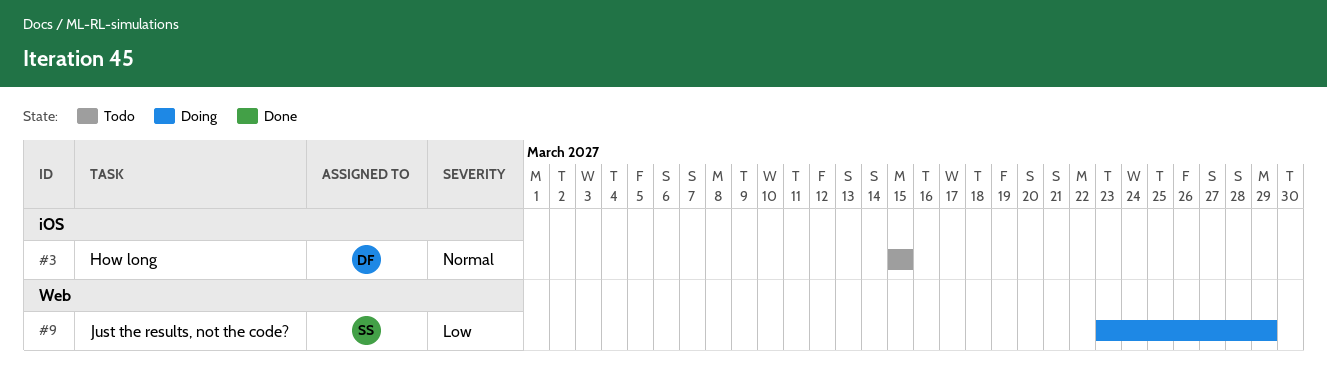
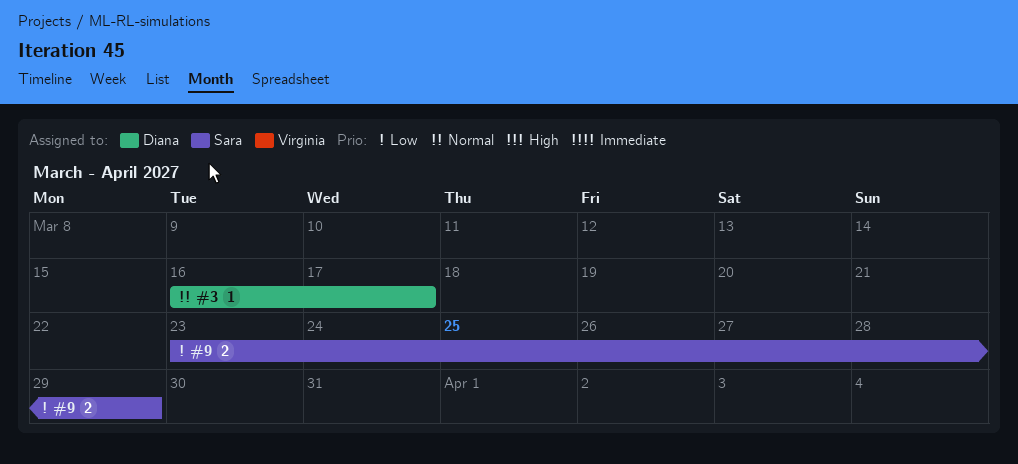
#3, start: Mar 15 -> Mar 16
#3, due: Mar 15 -> Mar 17

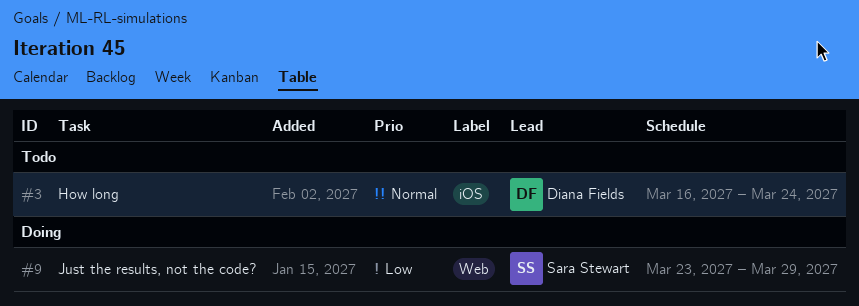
#3, due: Mar 17 -> Mar 24

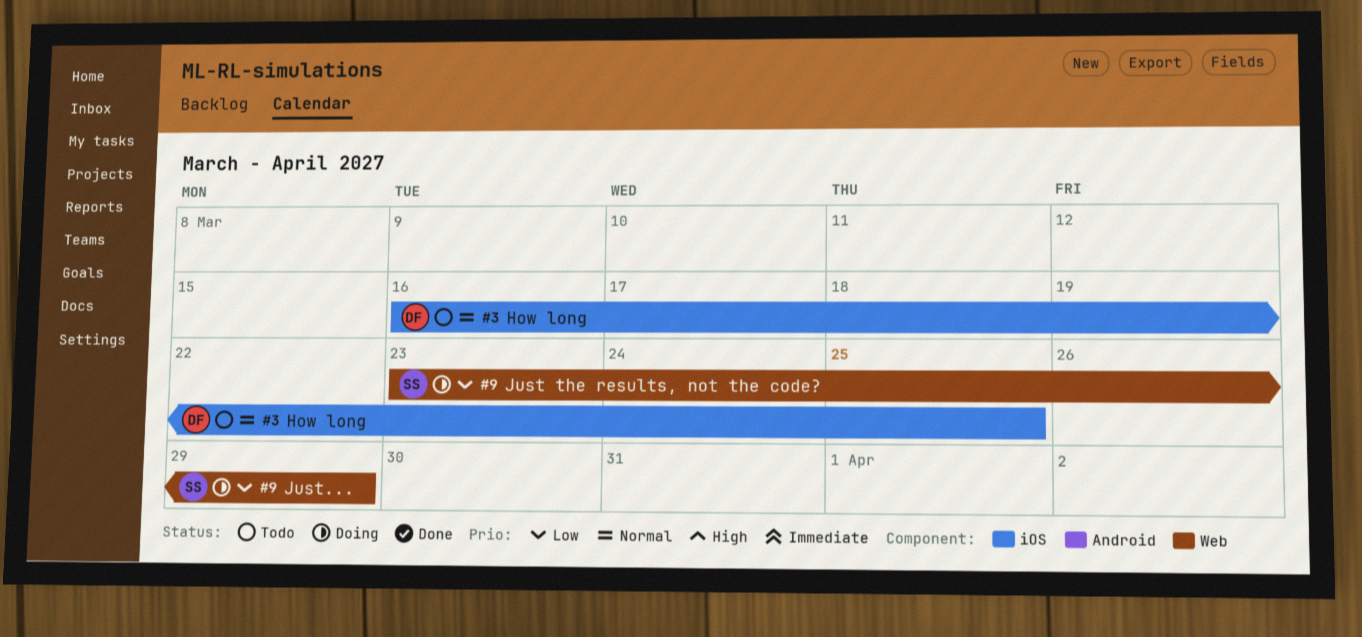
#3, due: Mar 24 -> Mar 25

